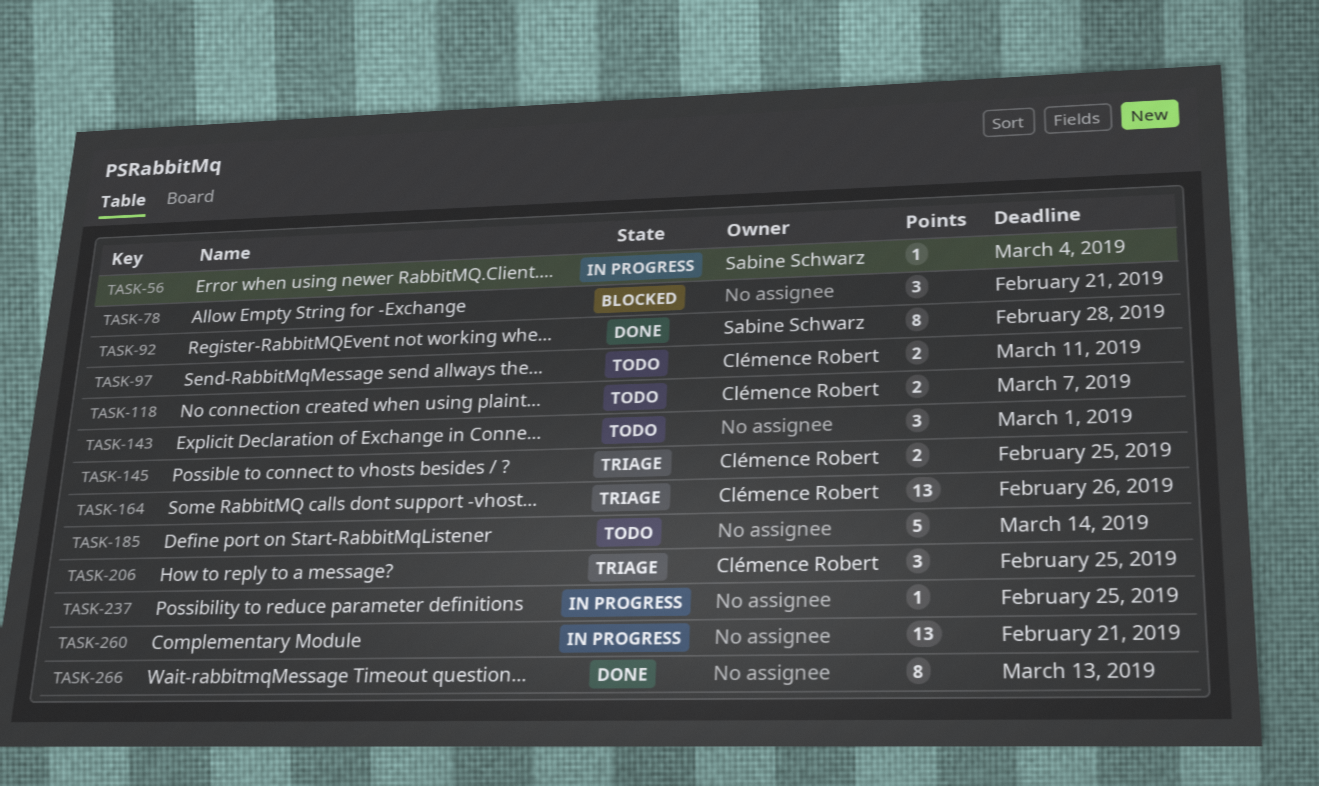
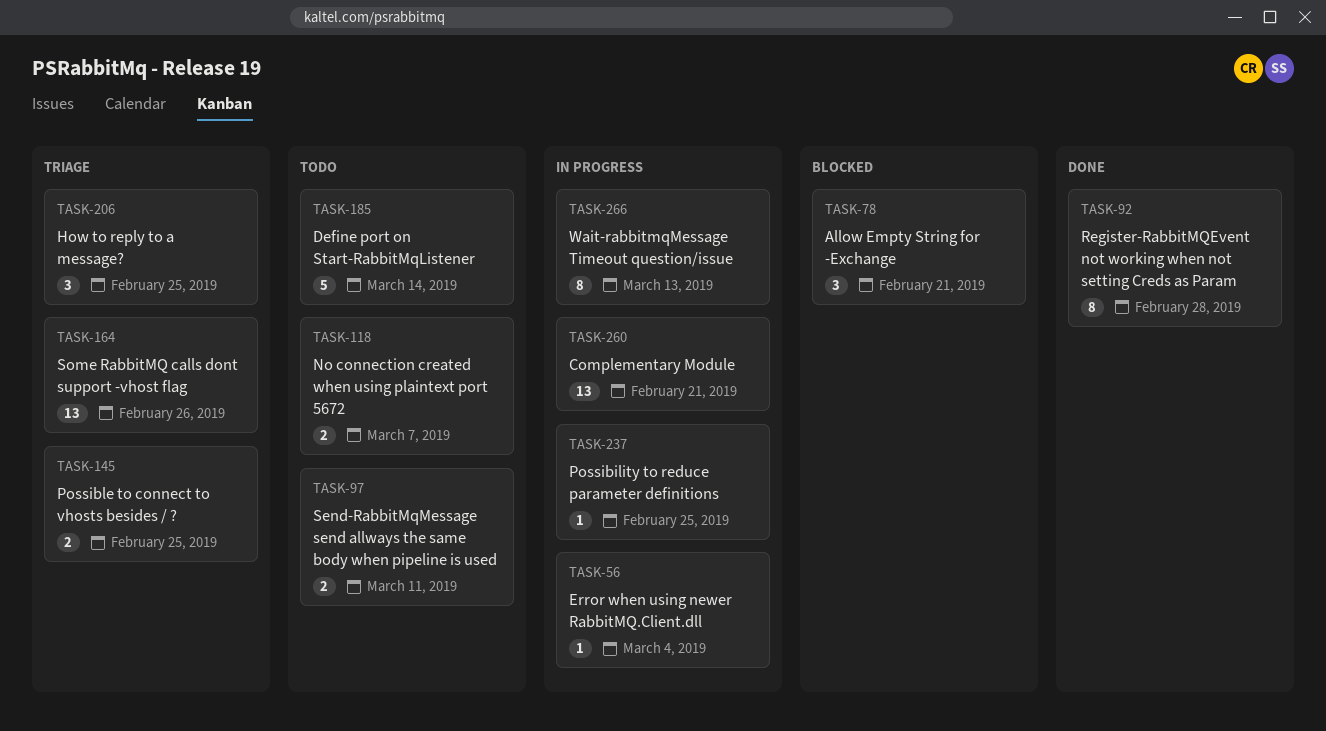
TASK-143: present -> none
TASK-266, status: Done -> In progress

